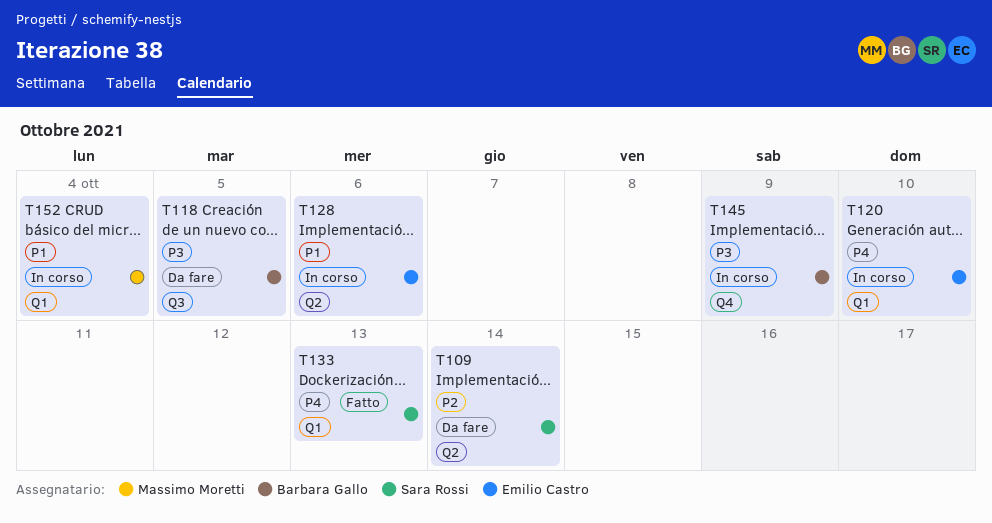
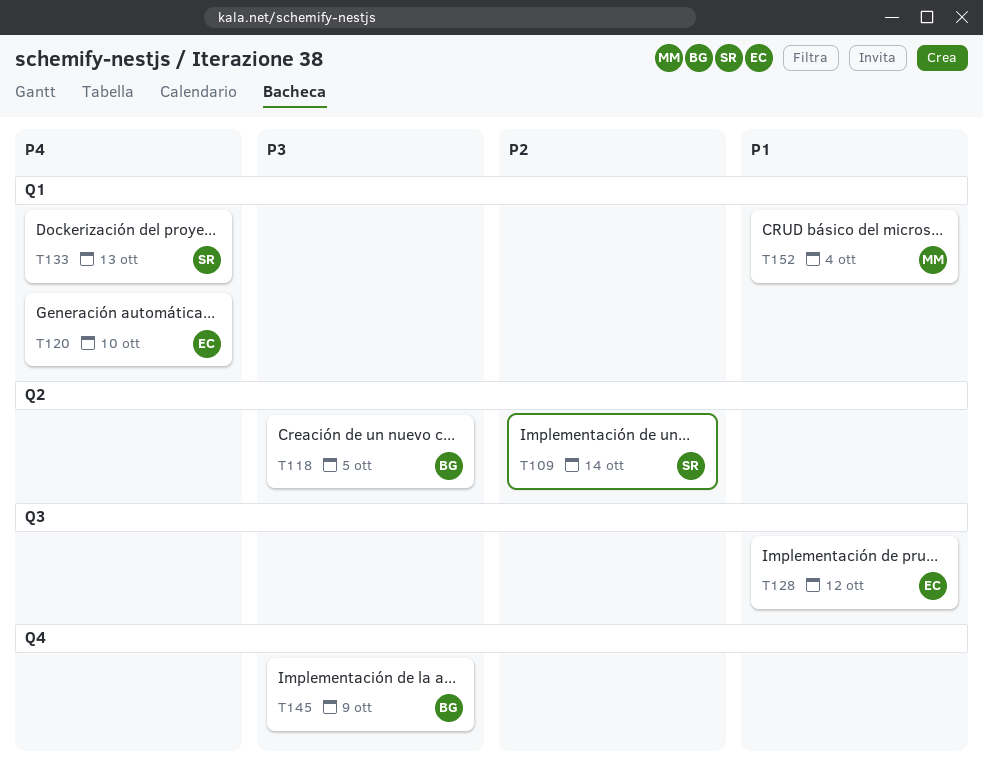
T118, label: Q3 -> Q2
T128, label: Q2 -> Q3
T128, due: Oct 6 -> Oct 12

